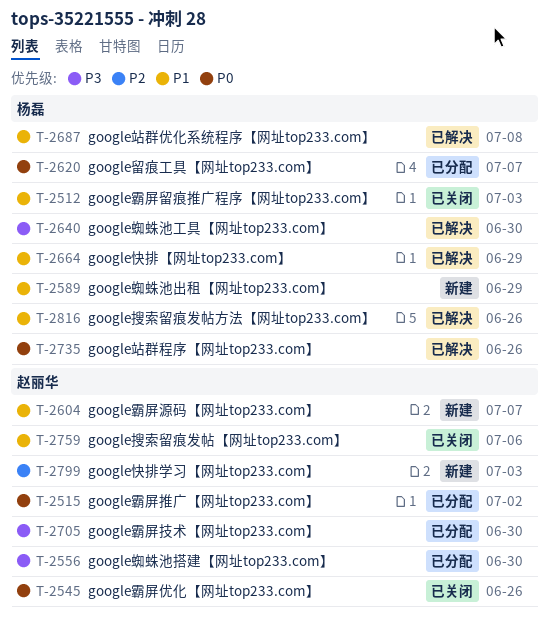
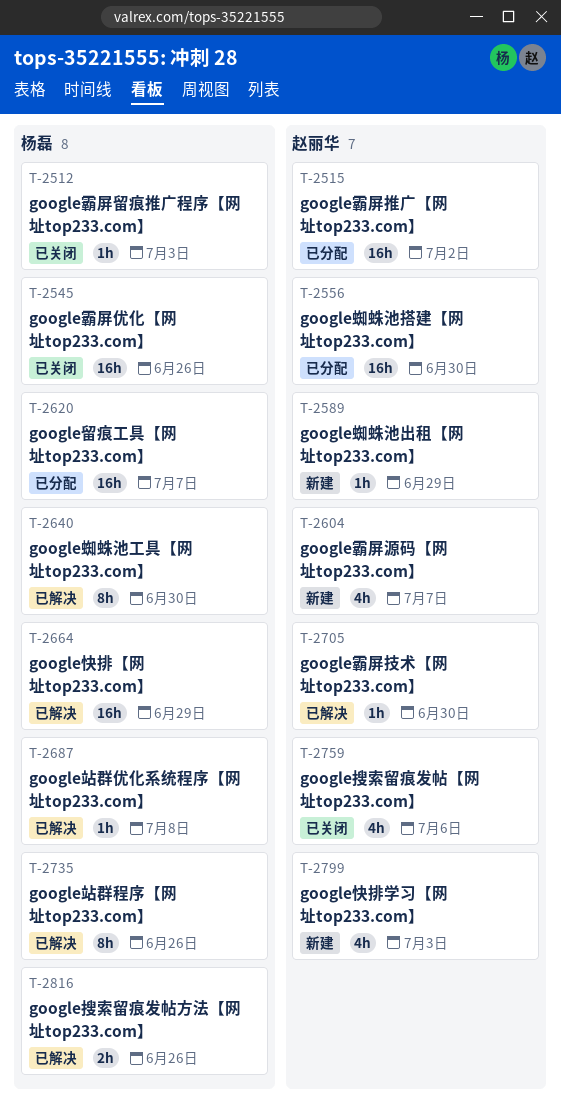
T-2545, owner: 赵丽华 -> 杨磊
T-2589, owner: 杨磊 -> 赵丽华
T-2705, status: 已分配 -> 已解决

